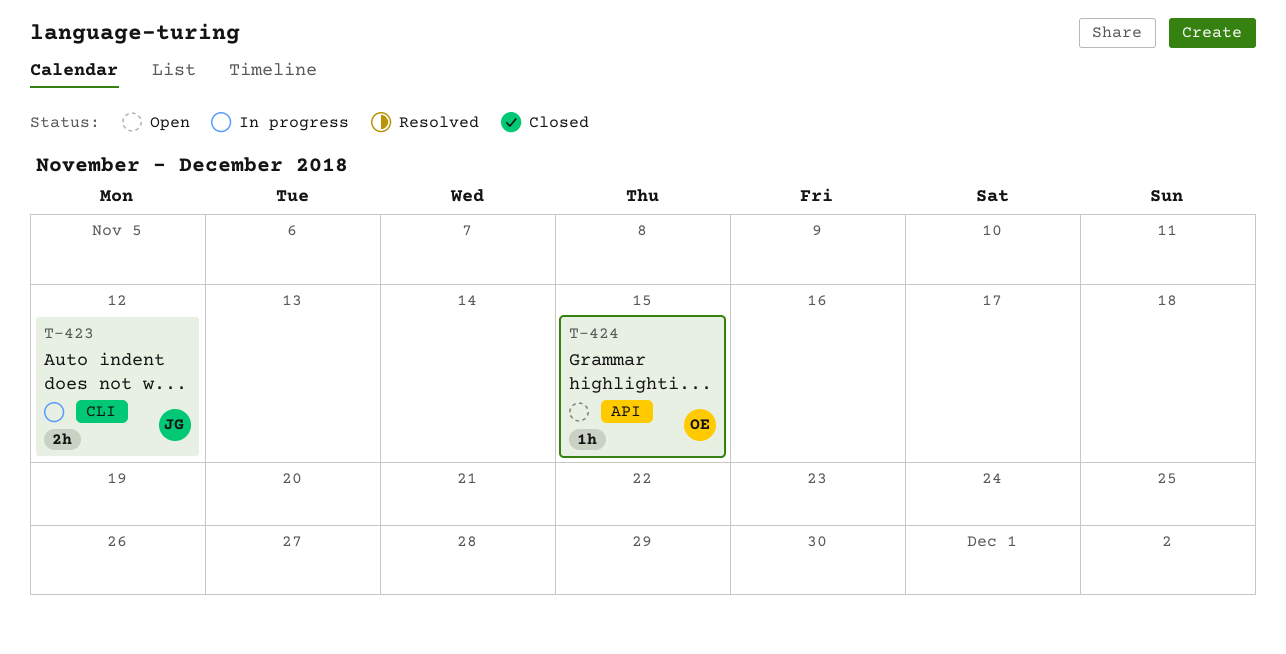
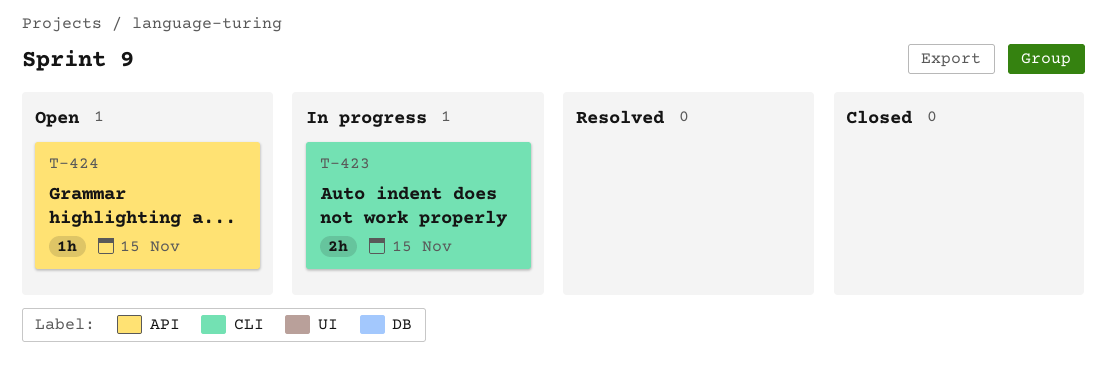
T-423, due: Nov 12 -> Nov 15

